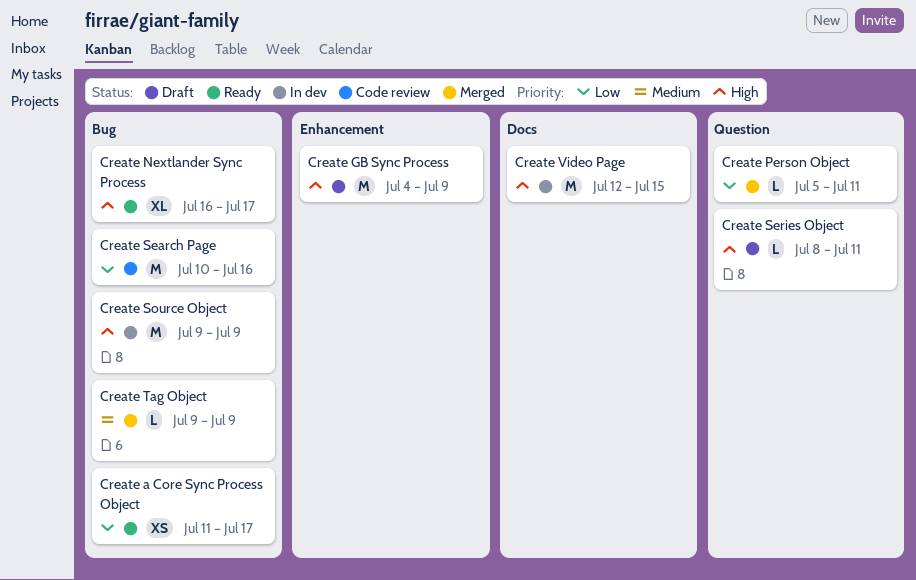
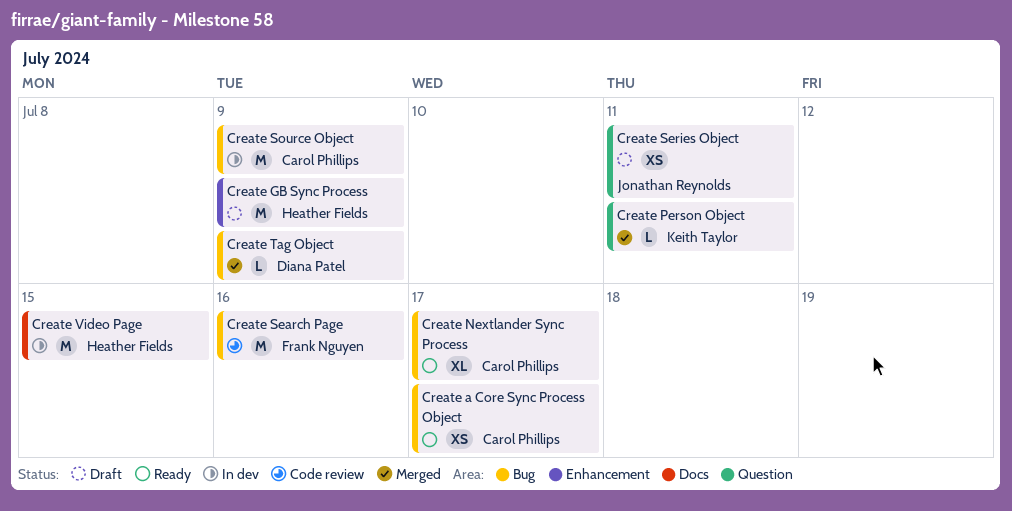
Create Series Object, estimate: L -> XS

